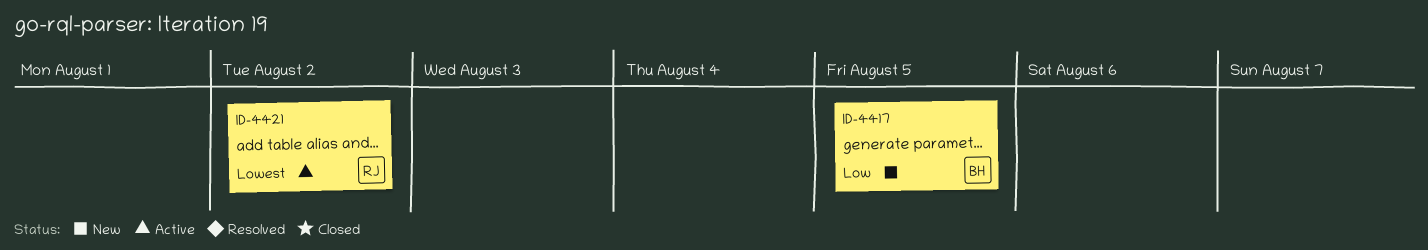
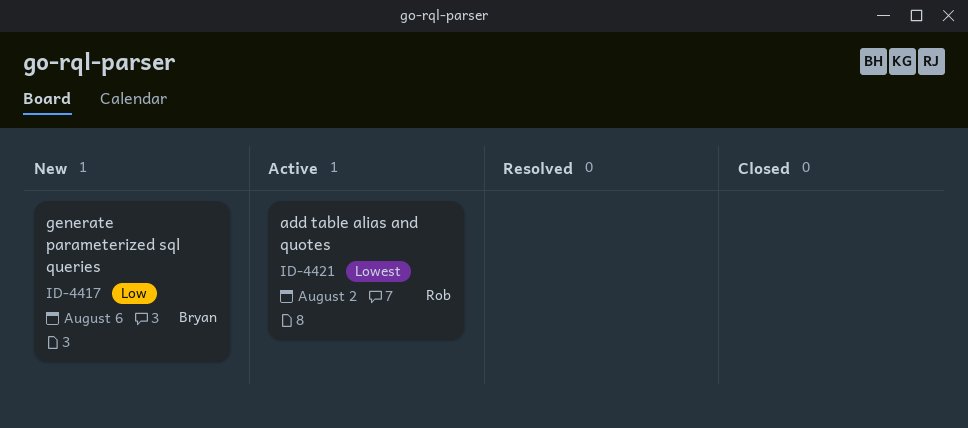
ID-4417, due: Aug 5 -> Aug 6

